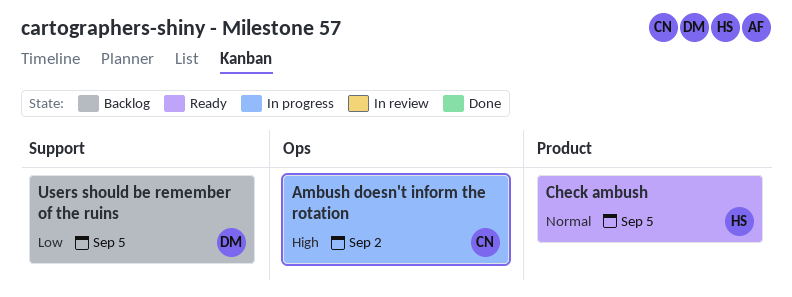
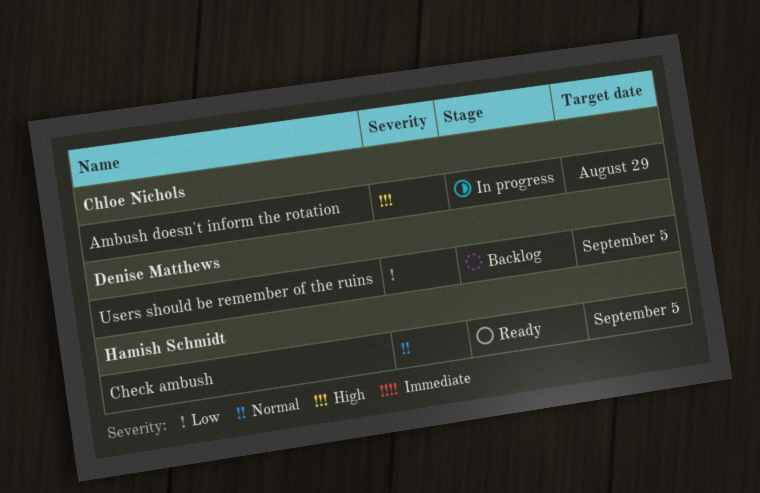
Ambush doesn't inform the rotation, due: Sep 2 -> Aug 29

